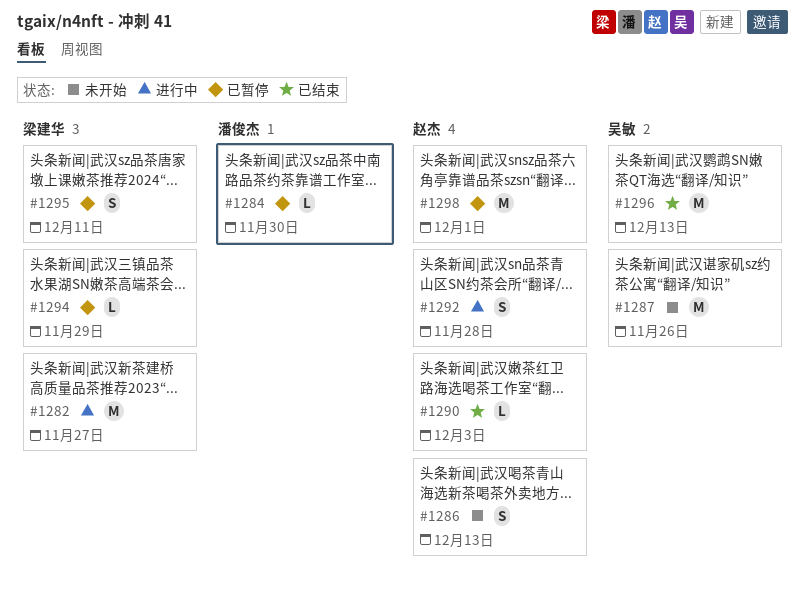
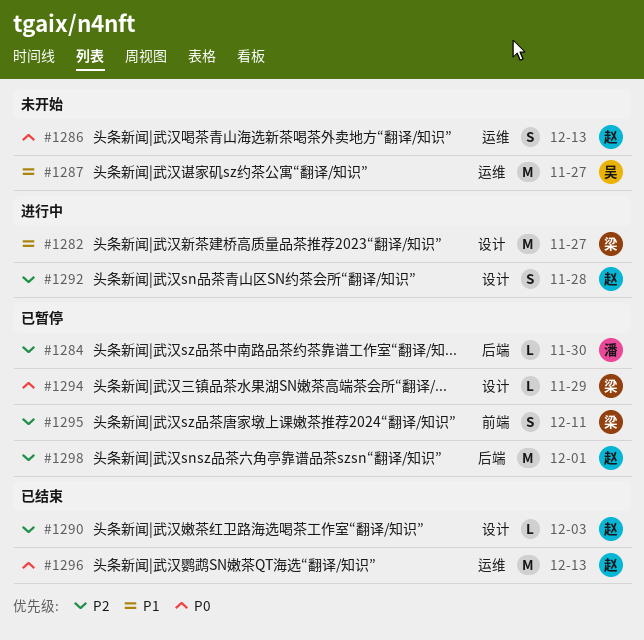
#1287, due: Nov 26 -> Nov 27
#1296, owner: 吴敏 -> 赵杰

